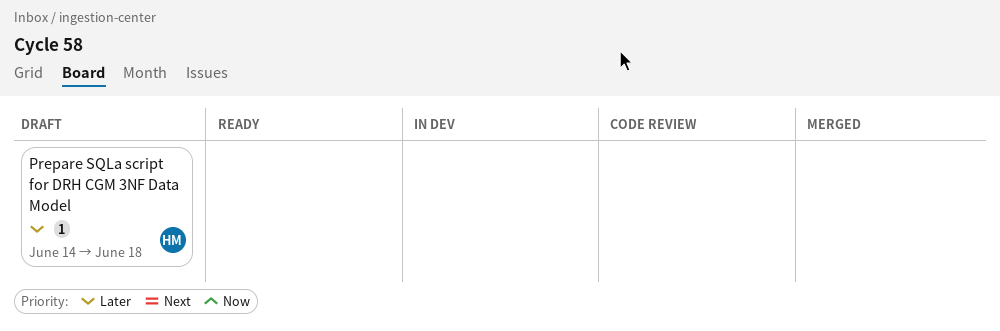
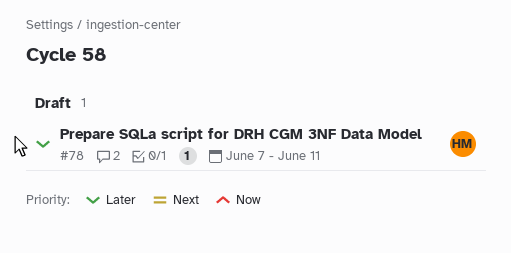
Prepare SQLa script for DRH CGM 3NF Data Model, start: Jun 14 -> Jun 7
Prepare SQLa script for DRH CGM 3NF Data Model, due: Jun 18 -> Jun 11

